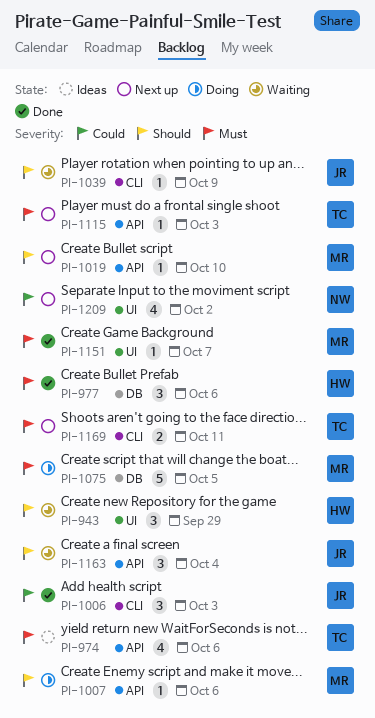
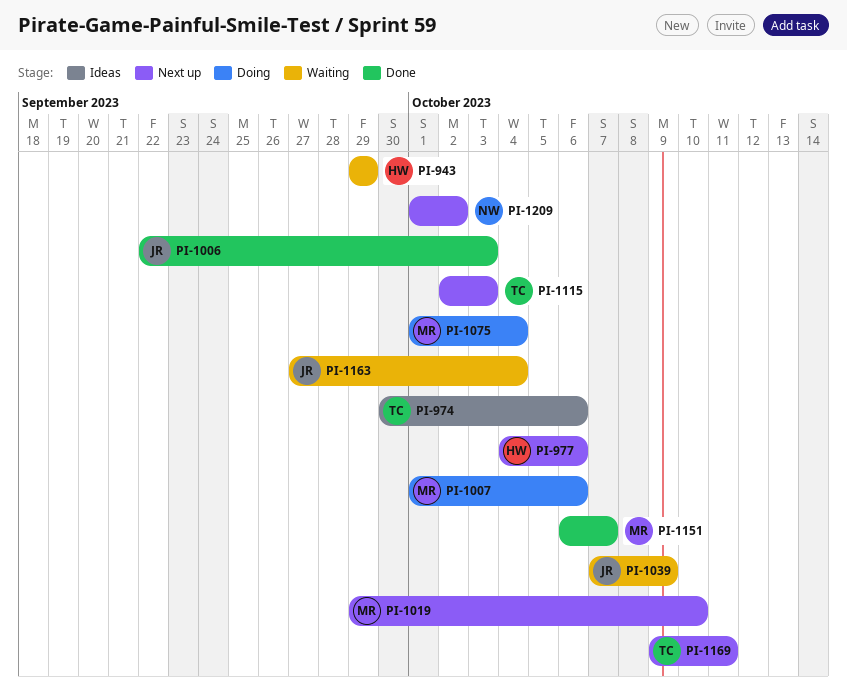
PI-977, status: Done -> Next up
PI-1075, due: Oct 5 -> Oct 4

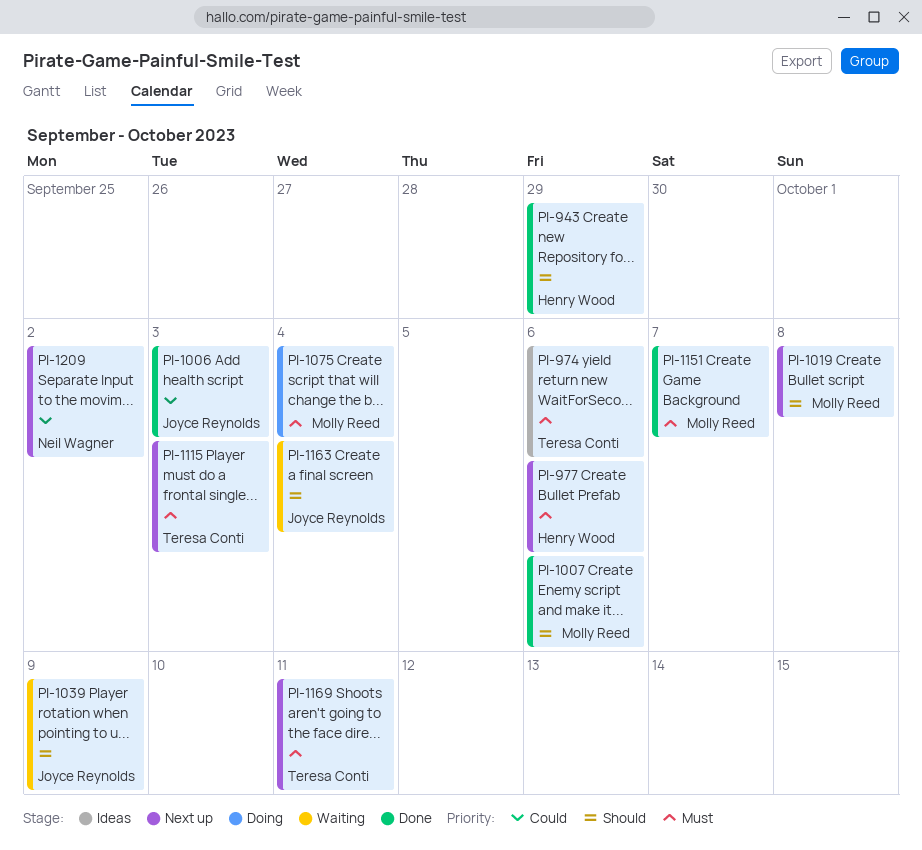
PI-943, status: Waiting -> Done
PI-1007, status: Doing -> Done
PI-1019, due: Oct 10 -> Oct 8

